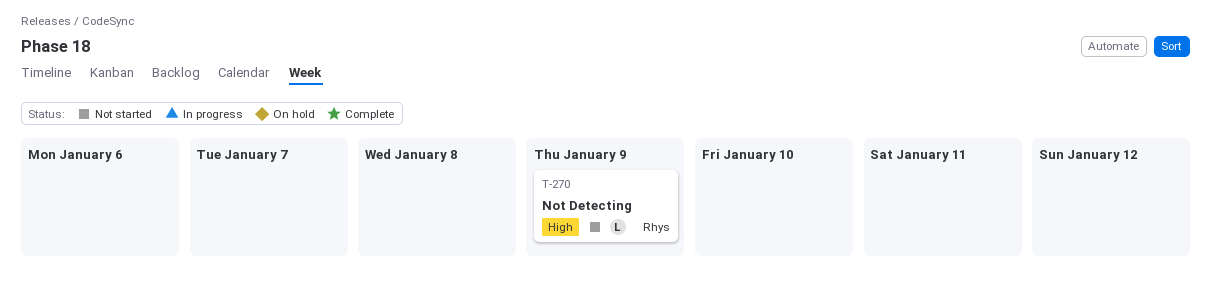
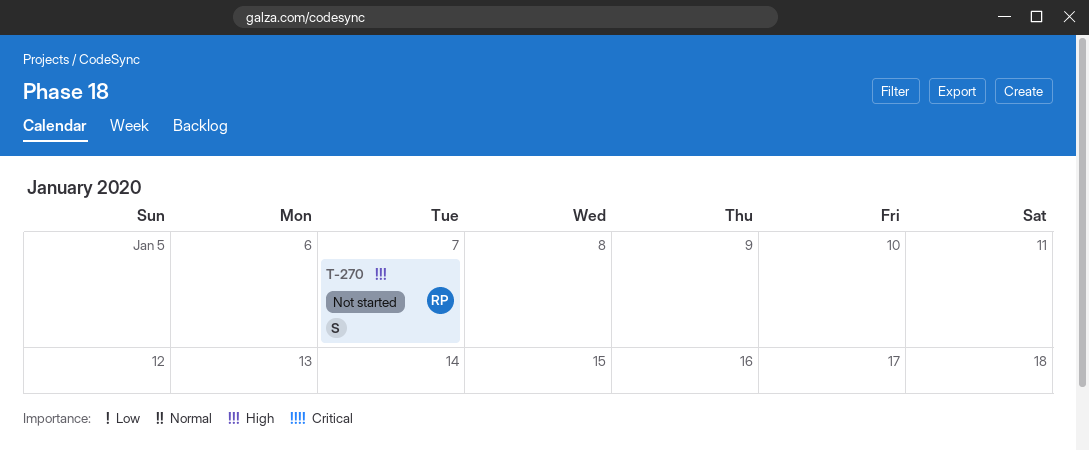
T-270, estimate: L -> S
T-270, due: Jan 9 -> Jan 7

